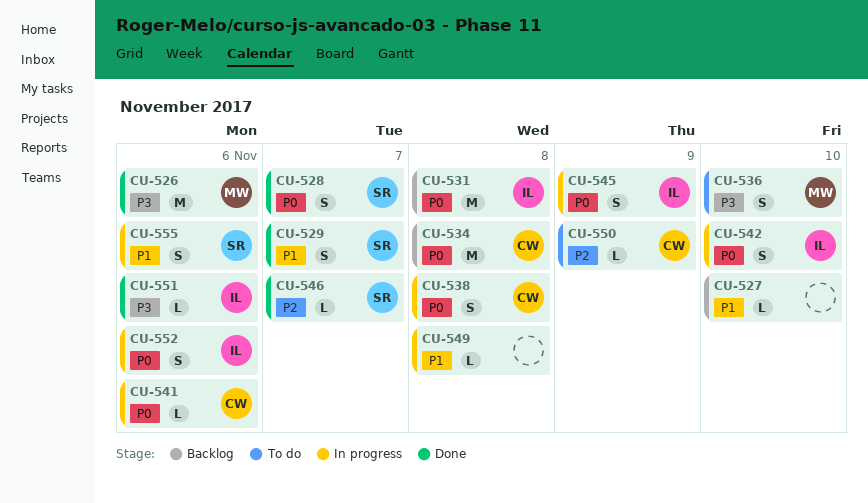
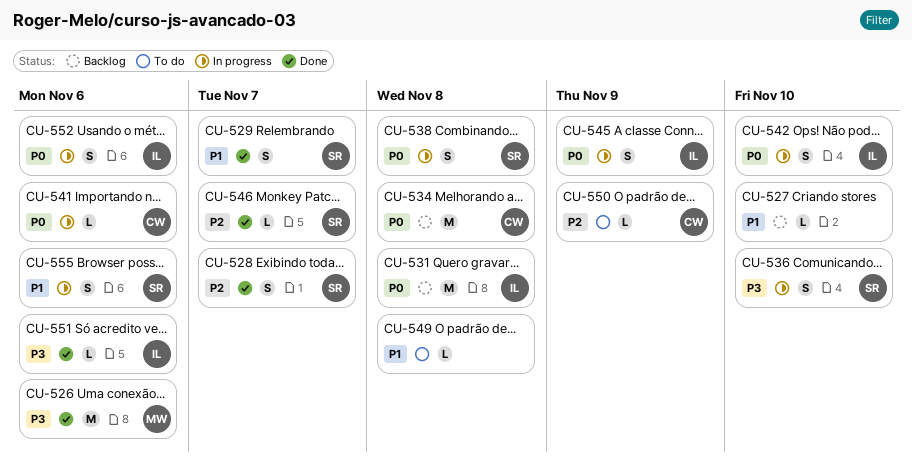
CU-528, priority: P0 -> P2
CU-536, status: To do -> In progress
CU-536, owner: MW -> SR
CU-538, owner: CW -> SR
CU-549, status: In progress -> To do

